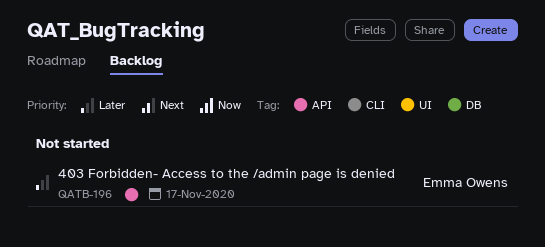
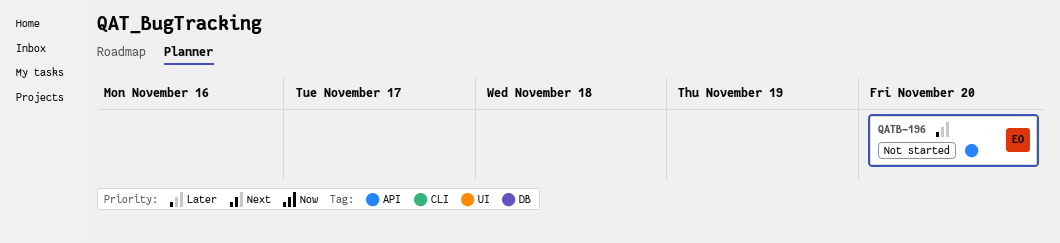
QATB-196, due: Nov 17 -> Nov 20

